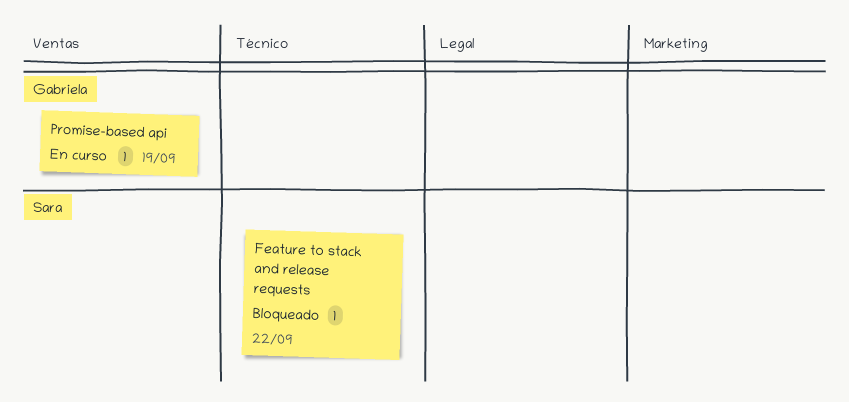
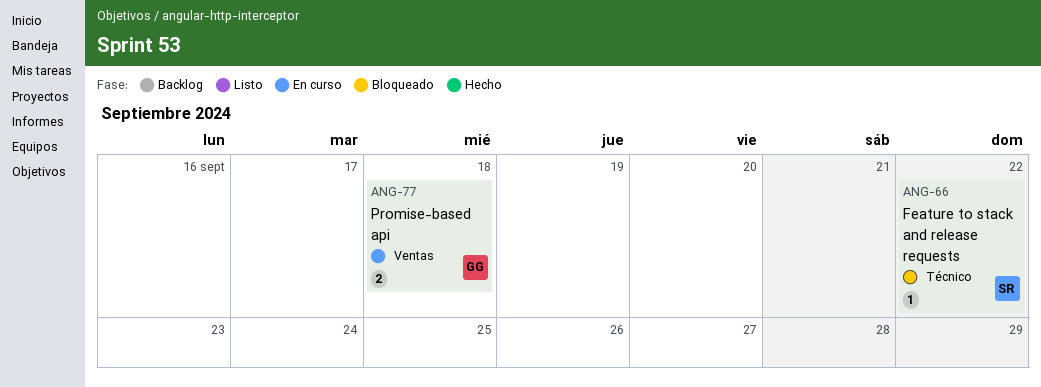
Promise-based api, estimate: 1 -> 2
Promise-based api, due: Sep 19 -> Sep 18

